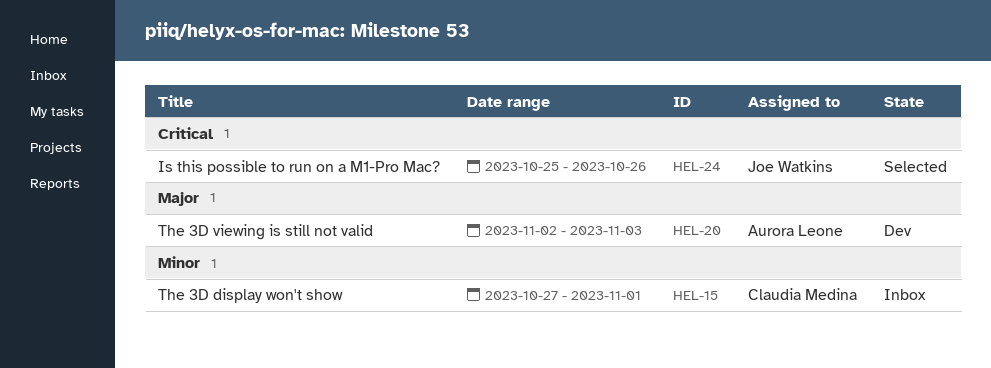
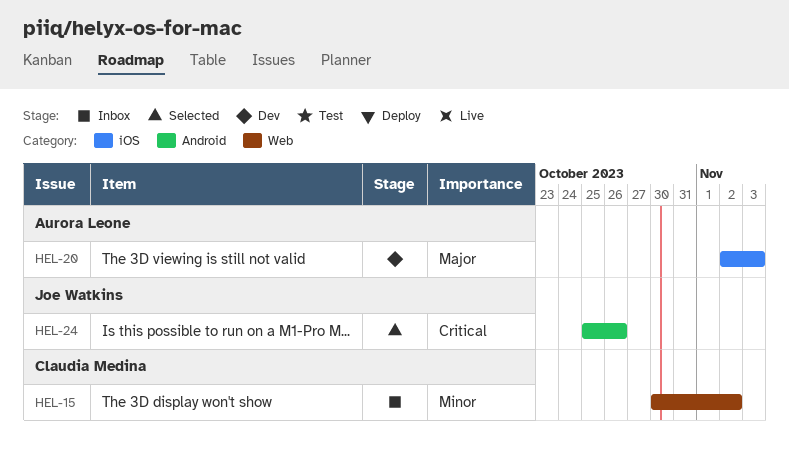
HEL-15, start: Oct 27 -> Oct 30
HEL-15, due: Nov 1 -> Nov 2

